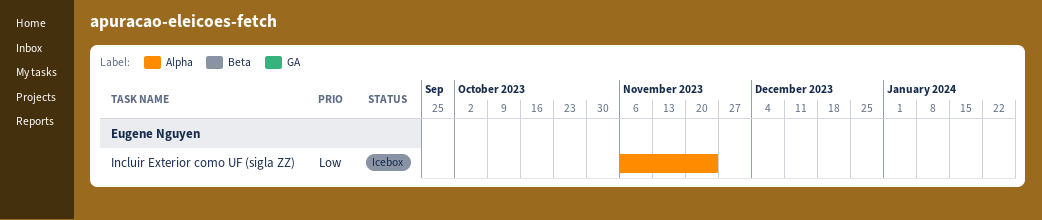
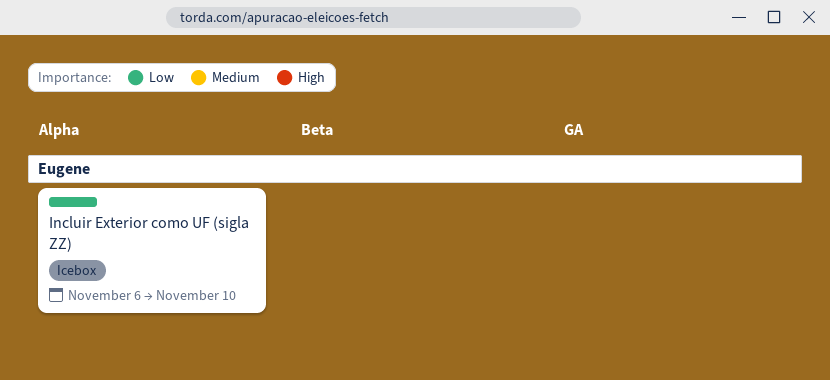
Incluir Exterior como UF (sigla ZZ), due: Nov 24 -> Nov 10

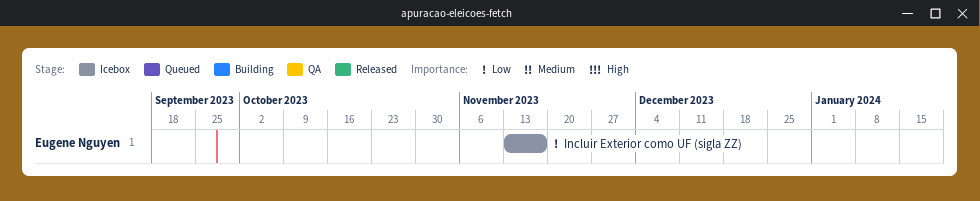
Incluir Exterior como UF (sigla ZZ), start: Nov 6 -> Nov 13
Incluir Exterior como UF (sigla ZZ), due: Nov 10 -> Nov 17

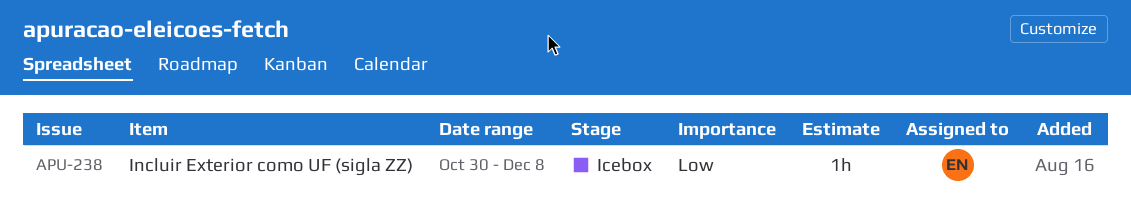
Incluir Exterior como UF (sigla ZZ), start: Nov 13 -> Oct 30
Incluir Exterior como UF (sigla ZZ), due: Nov 17 -> Dec 8

